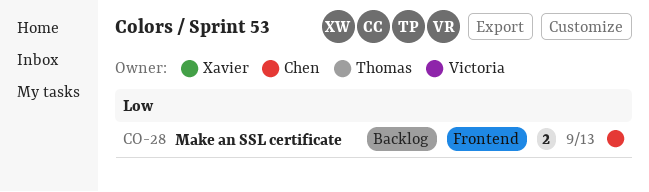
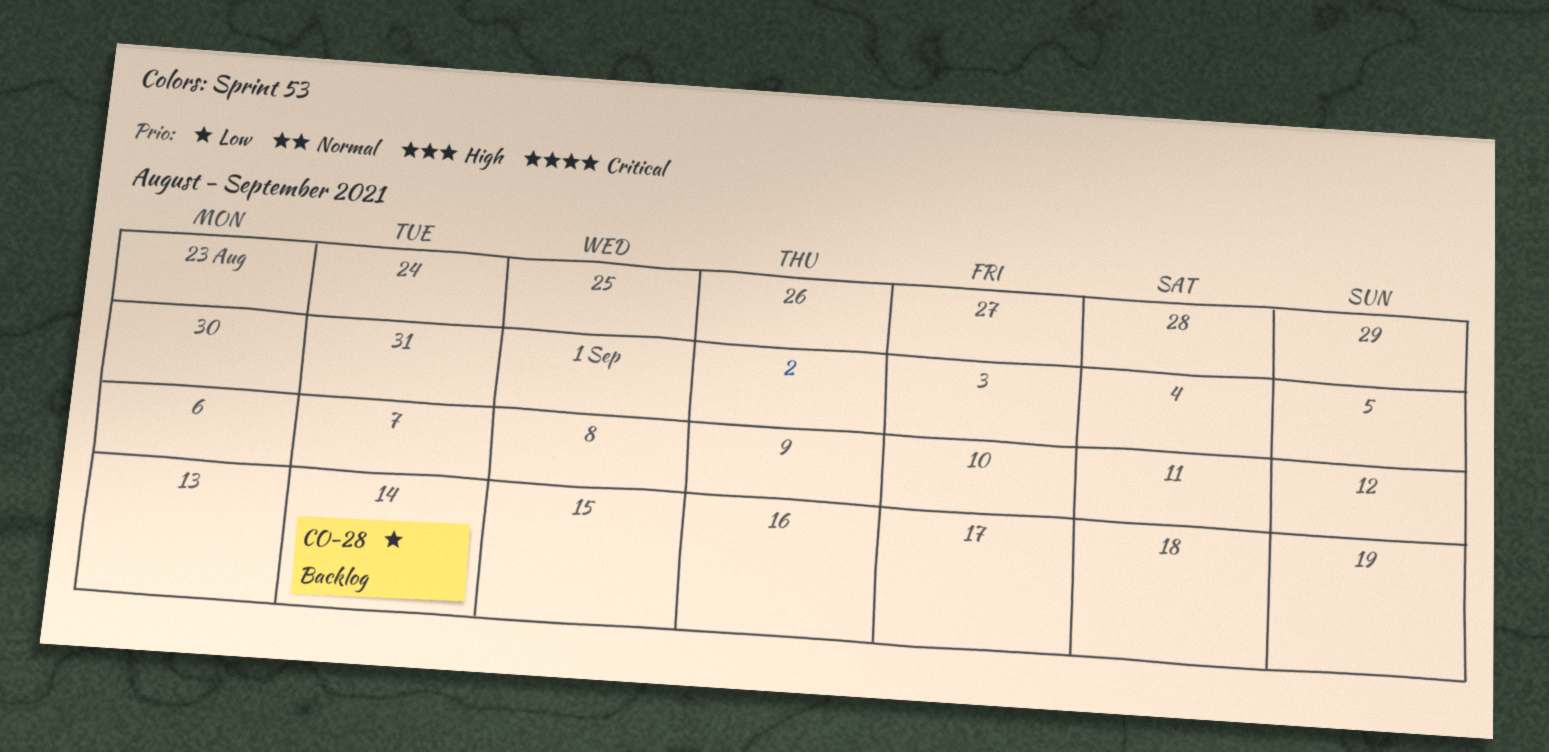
CO-28, due: Sep 13 -> Sep 14

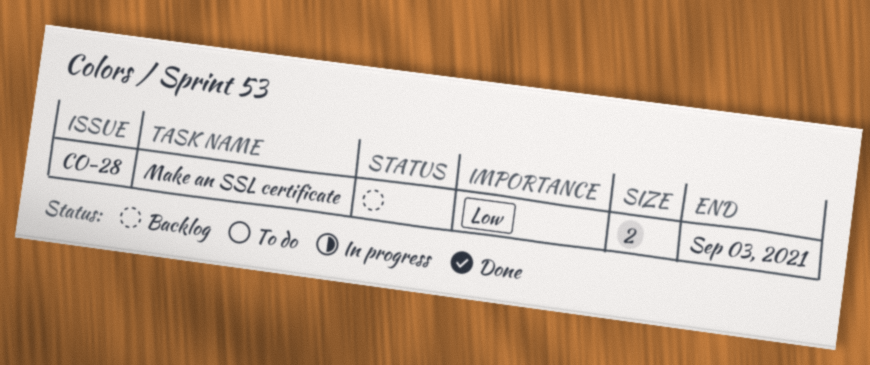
CO-28, due: Sep 14 -> Sep 3

